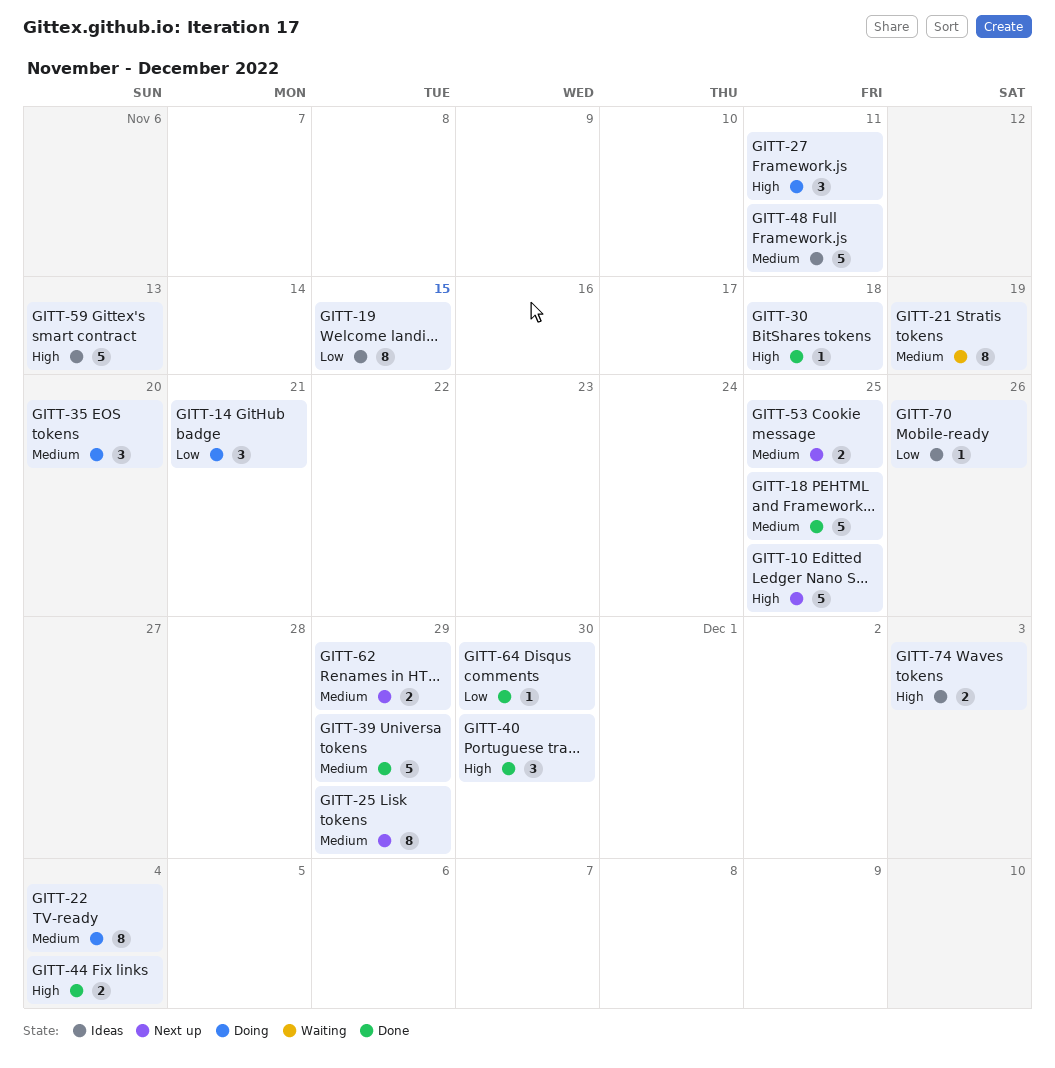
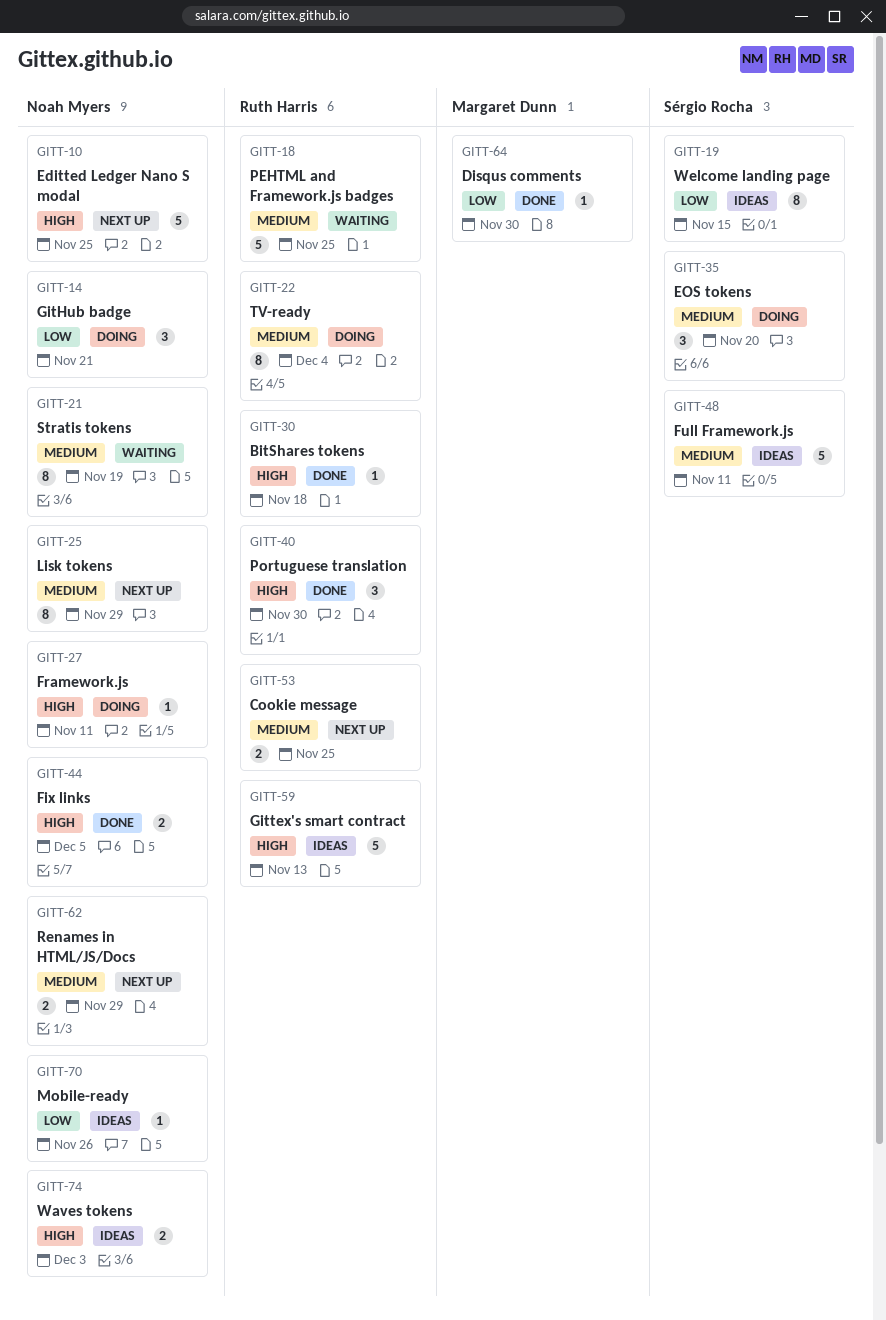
GITT-18, status: Done -> Waiting
GITT-27, estimate: 3 -> 1
GITT-39: present -> none
GITT-44, due: Dec 4 -> Dec 5

